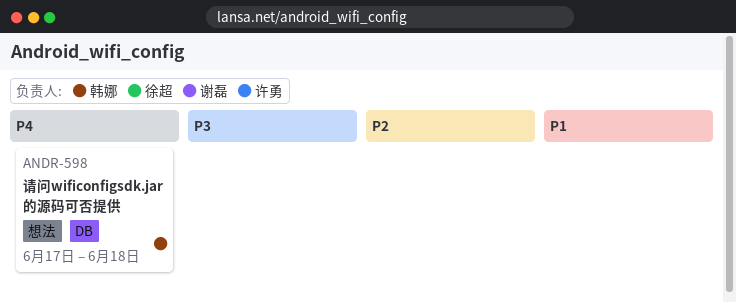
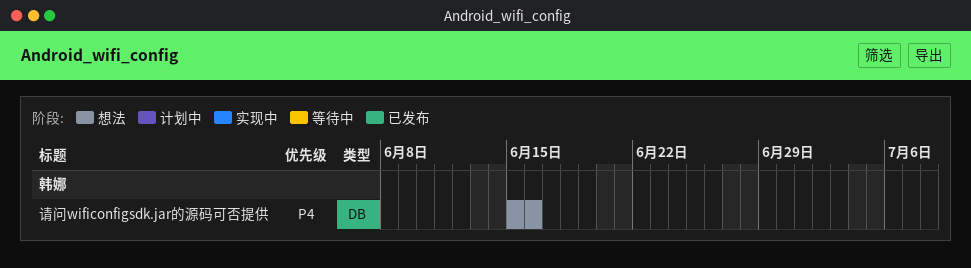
请问wificonfigsdk.jar的源码可否提供, start: Jun 17 -> Jun 15
请问wificonfigsdk.jar的源码可否提供, due: Jun 18 -> Jun 16

